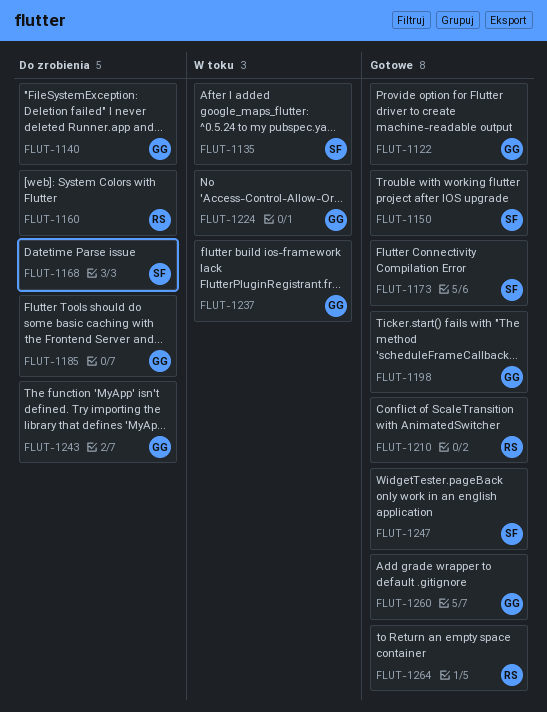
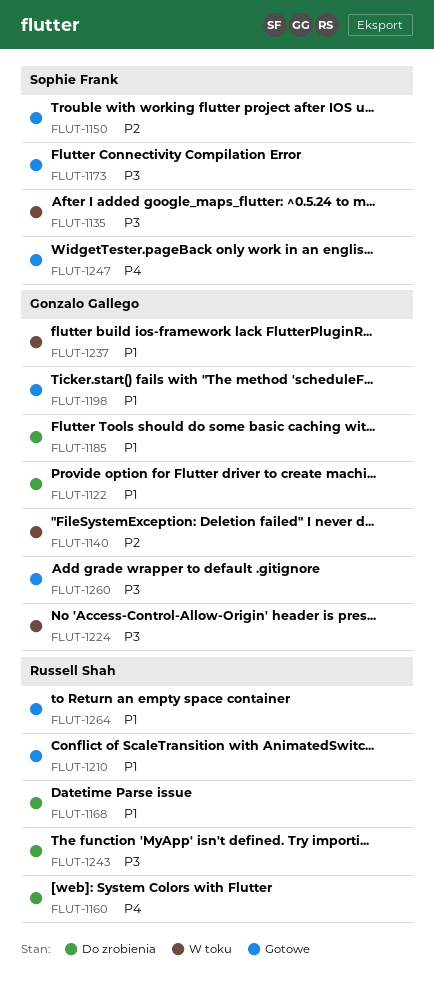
FLUT-1122, status: Gotowe -> Do zrobienia
FLUT-1140, status: Do zrobienia -> W toku
FLUT-1168, owner: Sophie Frank -> Russell Shah
FLUT-1243, owner: Gonzalo Gallego -> Russell Shah

